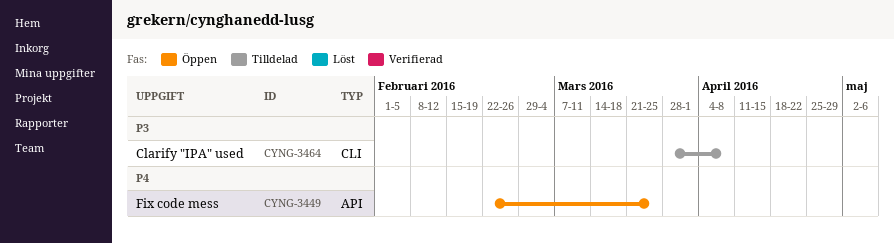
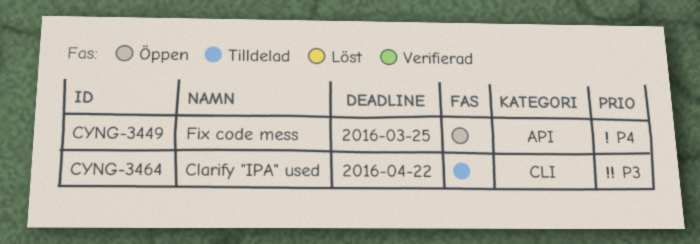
CYNG-3464, due: Apr 8 -> Apr 22

